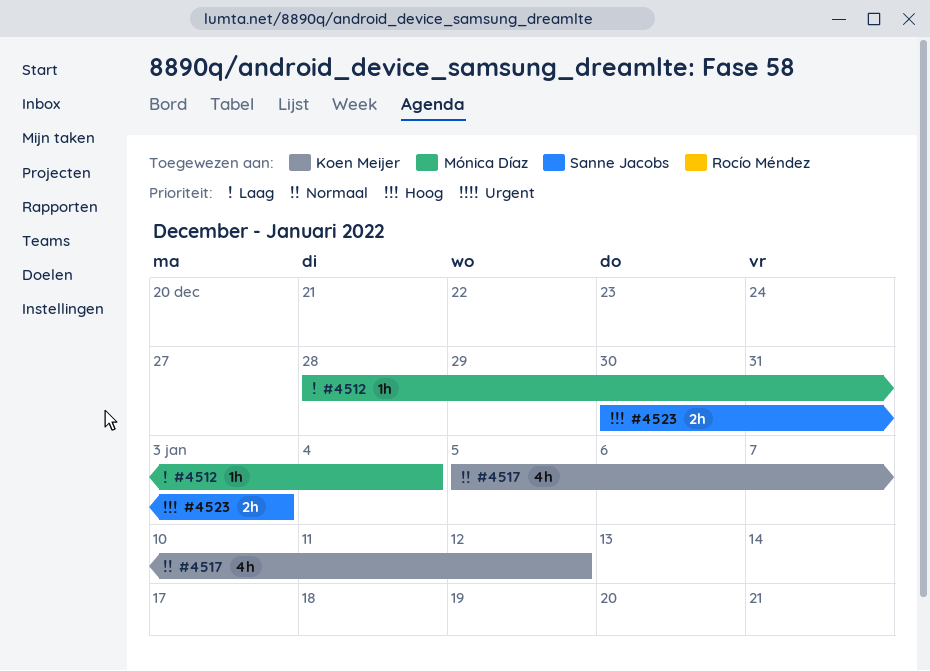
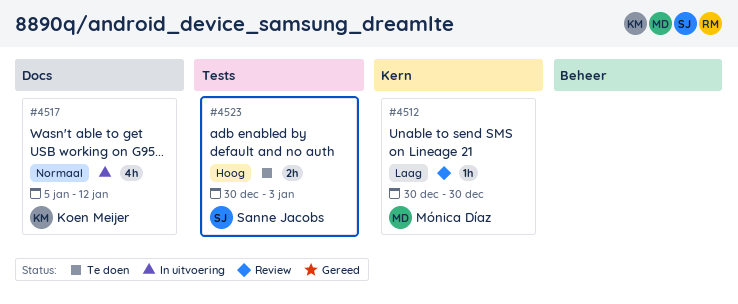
#4512, start: Dec 28 -> Dec 30
#4512, due: Jan 4 -> Dec 30

